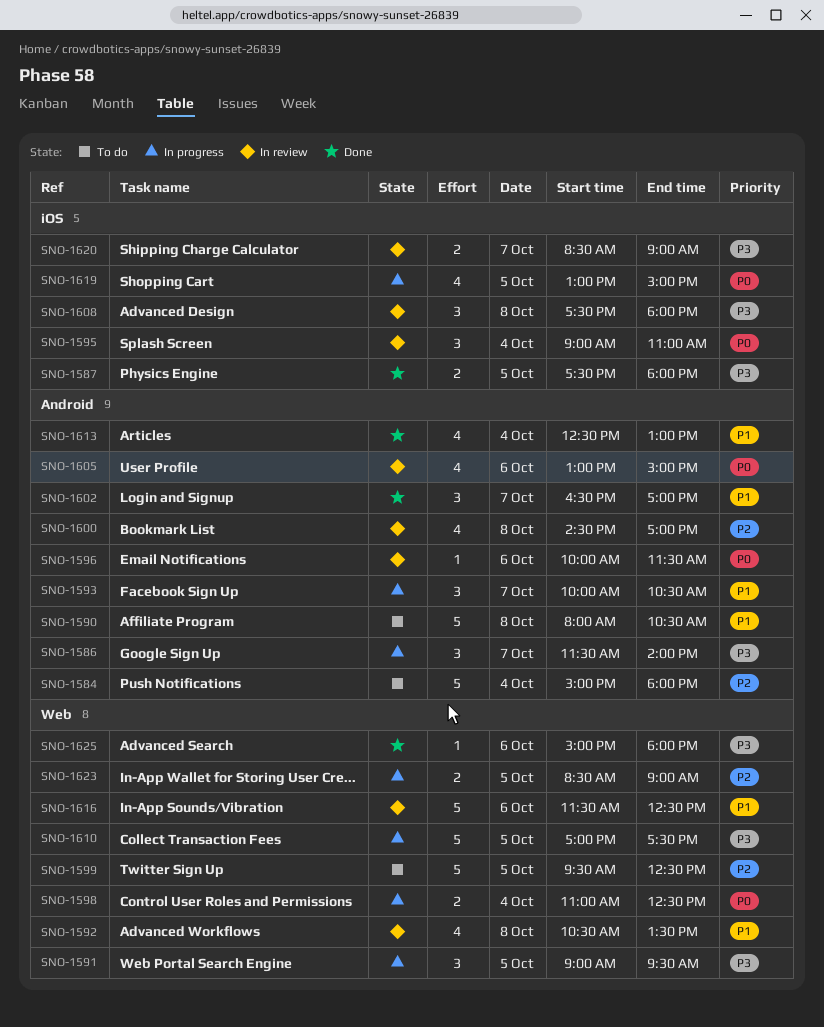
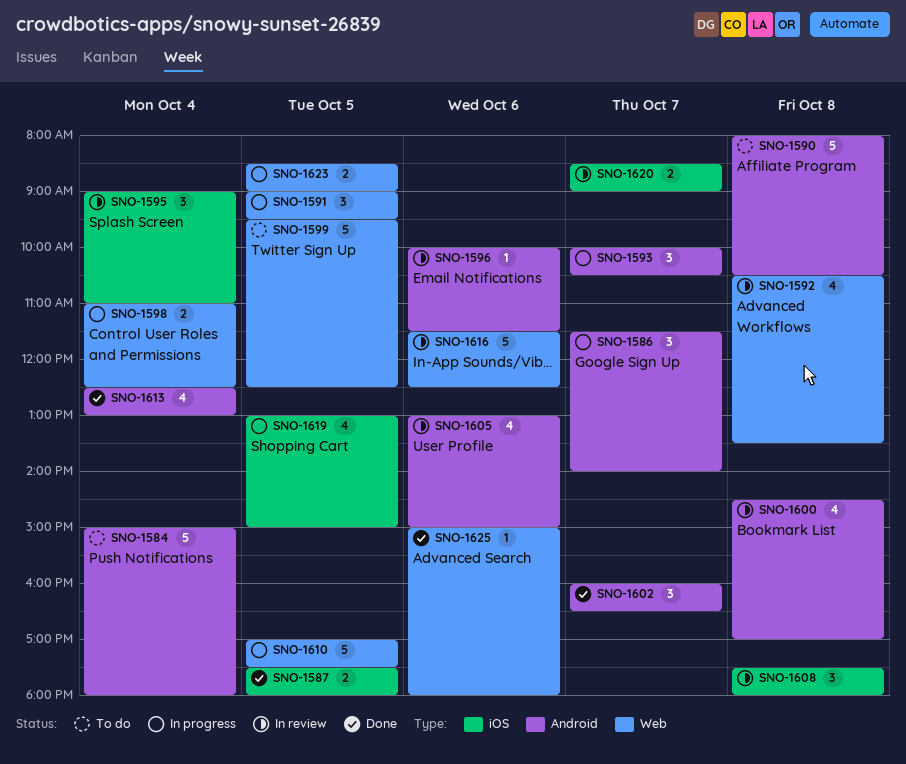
SNO-1602, begins: 16:30 -> 16:00
SNO-1602, ends: 17:00 -> 16:30

